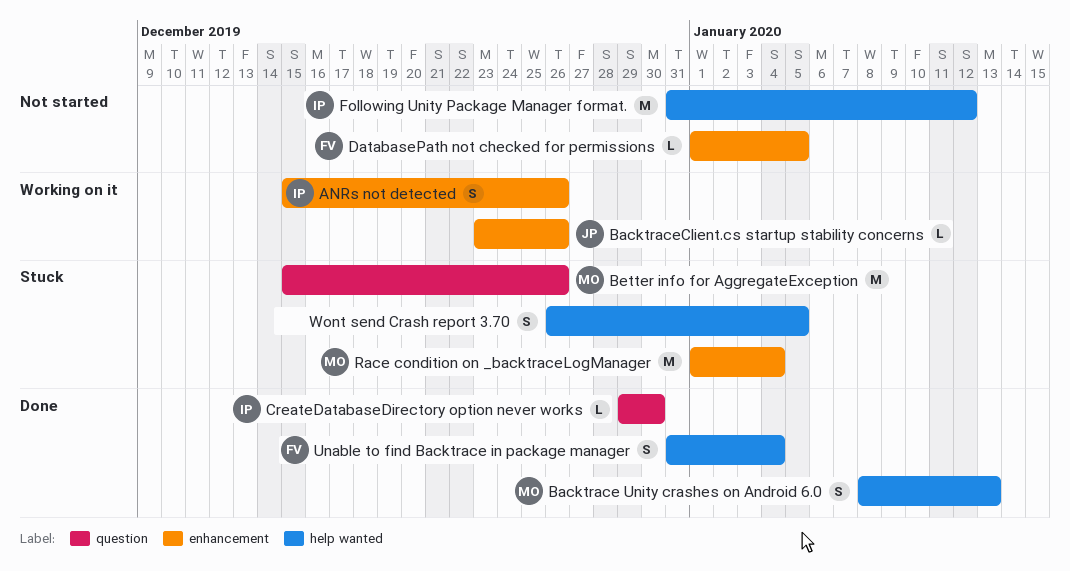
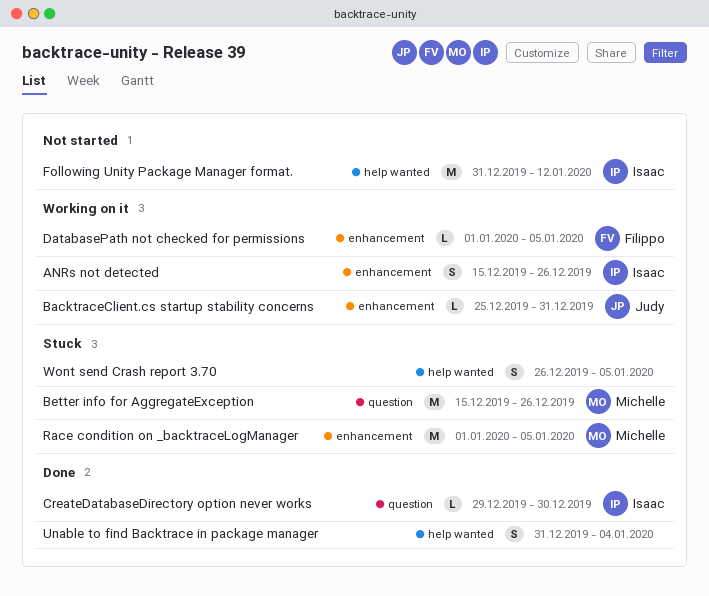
Backtrace Unity crashes on Android 6.0: present -> none
BacktraceClient.cs startup stability concerns, start: Dec 23 -> Dec 25
BacktraceClient.cs startup stability concerns, due: Dec 26 -> Dec 31
DatabasePath not checked for permissions, status: Not started -> Working on it
Race condition on _backtraceLogManager, due: Jan 4 -> Jan 5
Unable to find Backtrace in package manager, owner: Filippo -> none

